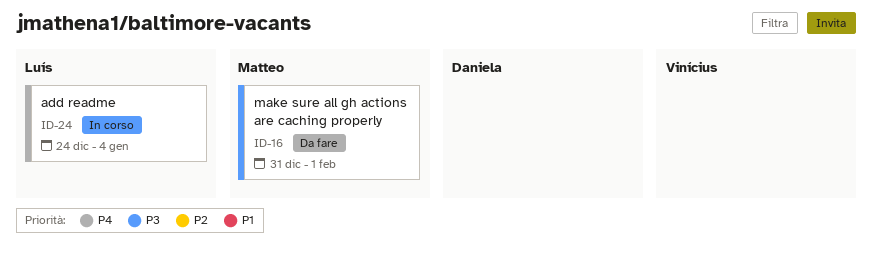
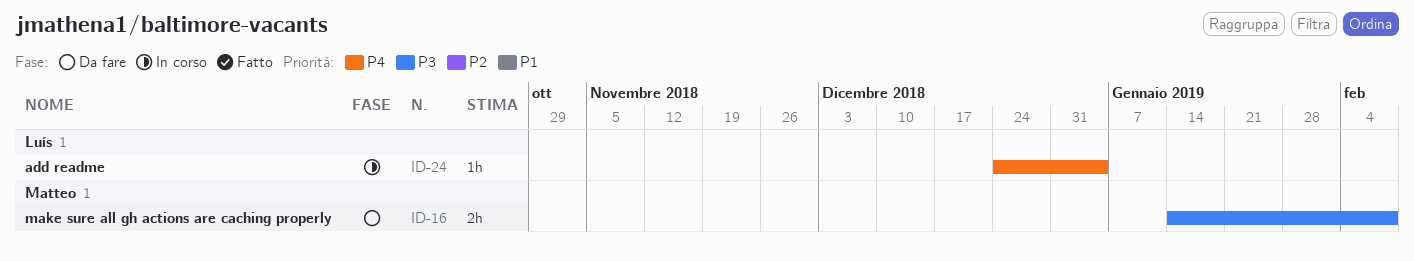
ID-16, start: Dec 31 -> Jan 14
ID-16, due: Feb 1 -> Feb 8

